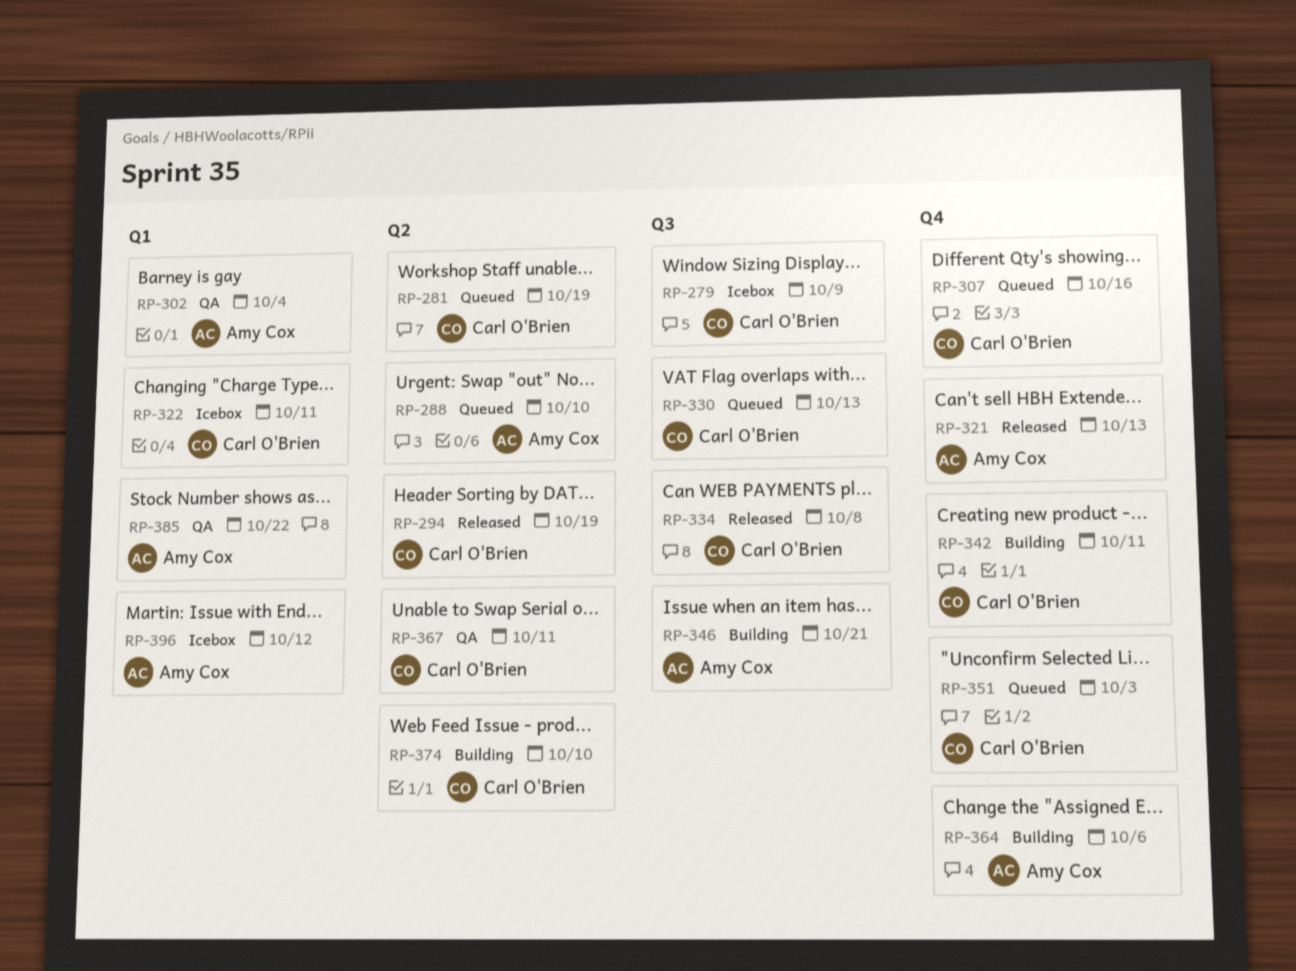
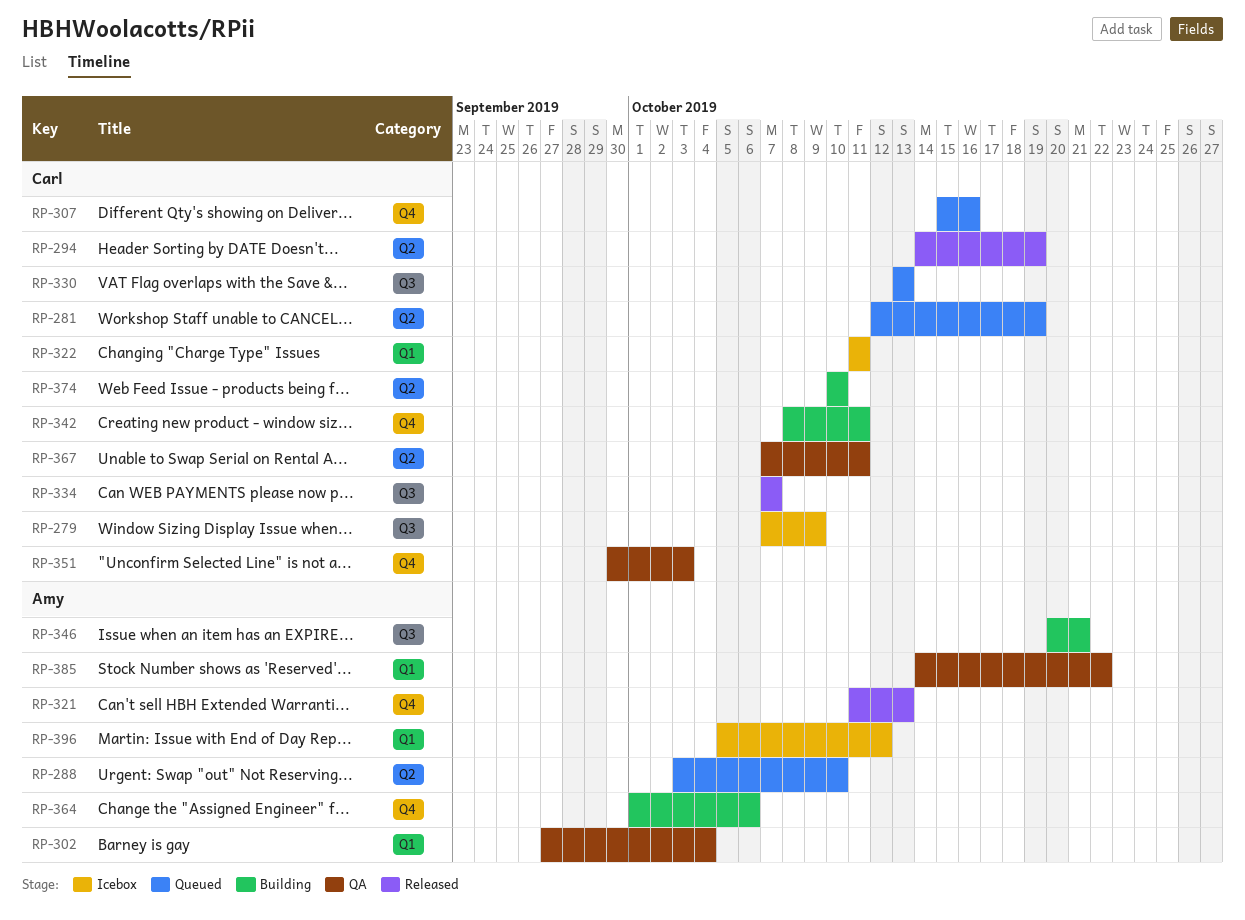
RP-334, due: Oct 8 -> Oct 7
RP-351, status: Queued -> QA

